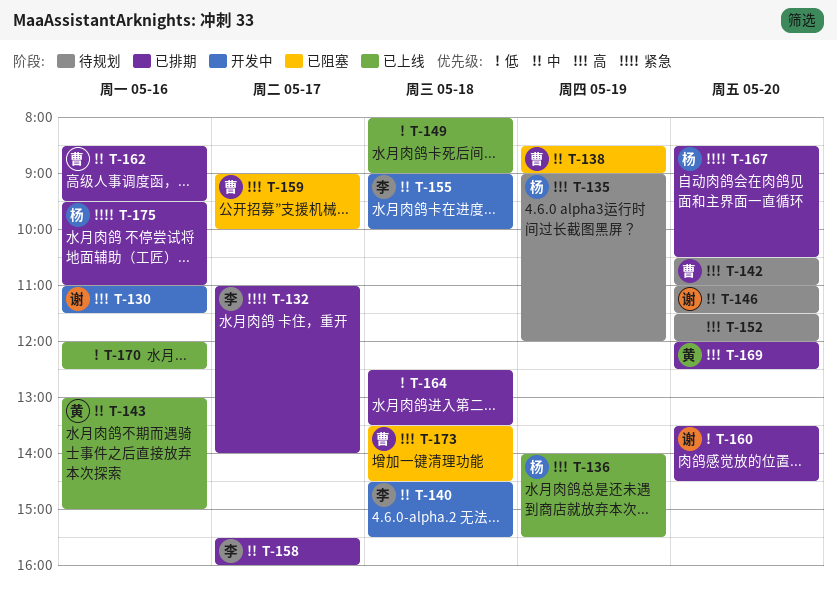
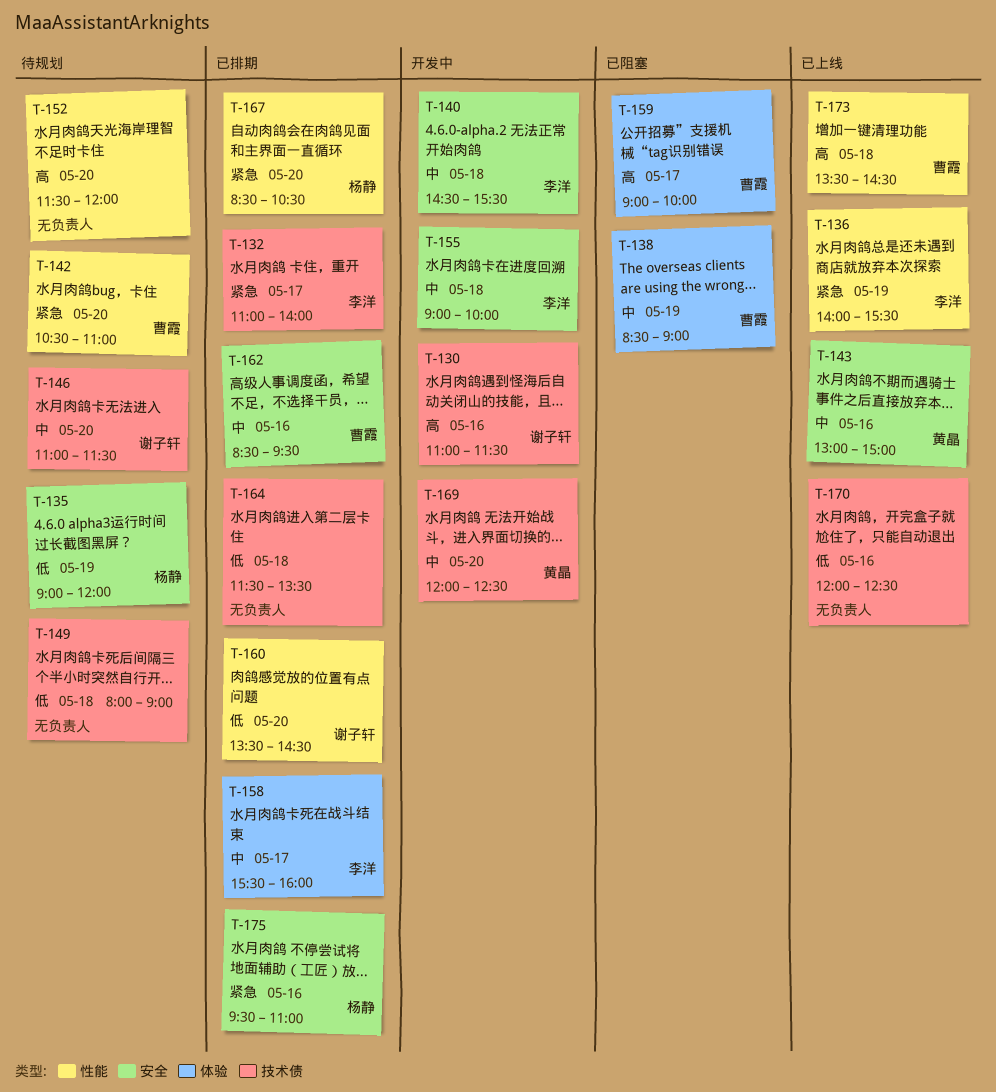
T-135, priority: 高 -> 低
T-136, owner: 杨静 -> 李洋
T-136, priority: 高 -> 紧急
T-142, priority: 高 -> 紧急
T-149, status: 已上线 -> 待规划
T-164, begins: 12:30 -> 11:30
T-169, status: 已排期 -> 开发中
T-169, priority: 高 -> 中
T-173, status: 已阻塞 -> 已上线

